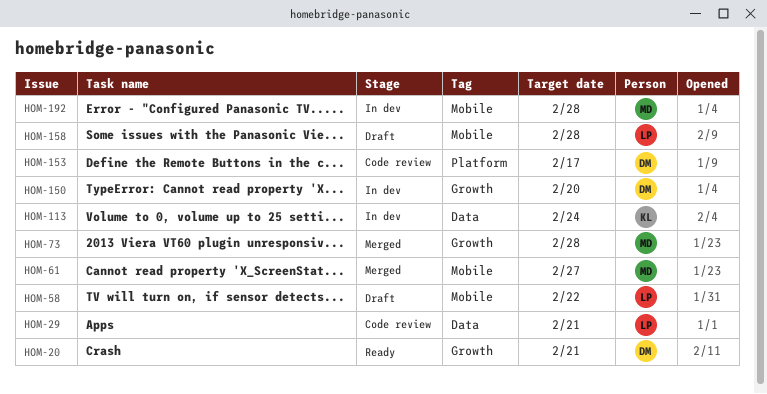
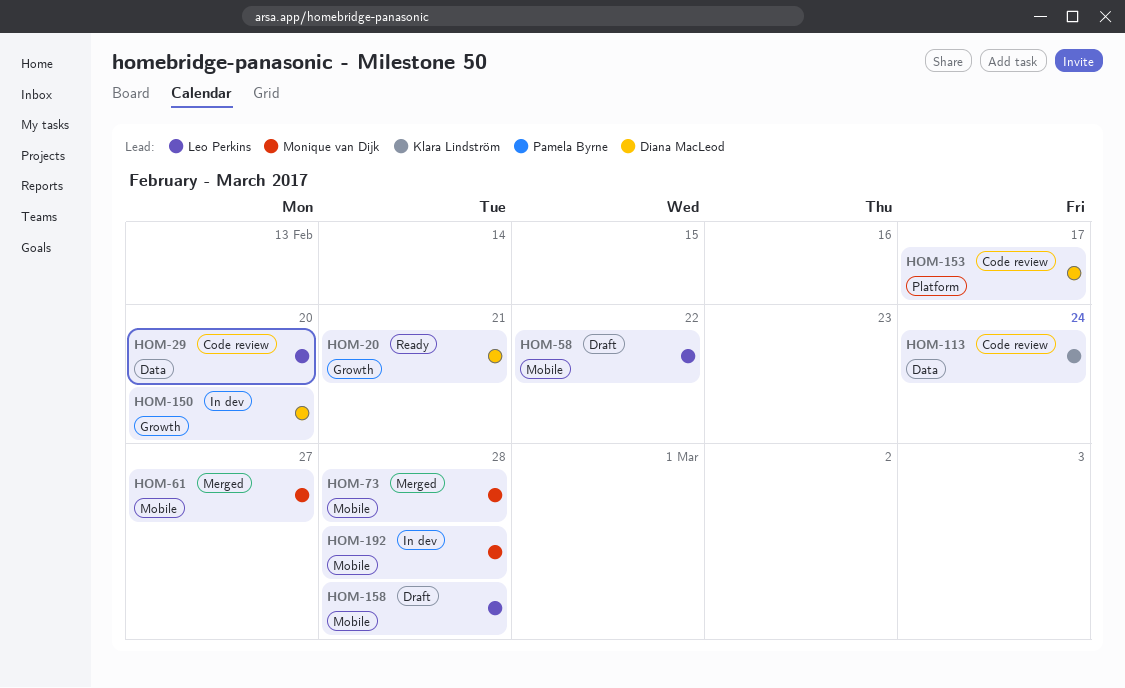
HOM-29, due: Feb 21 -> Feb 20
HOM-73, label: Growth -> Mobile
HOM-113, status: In dev -> Code review

